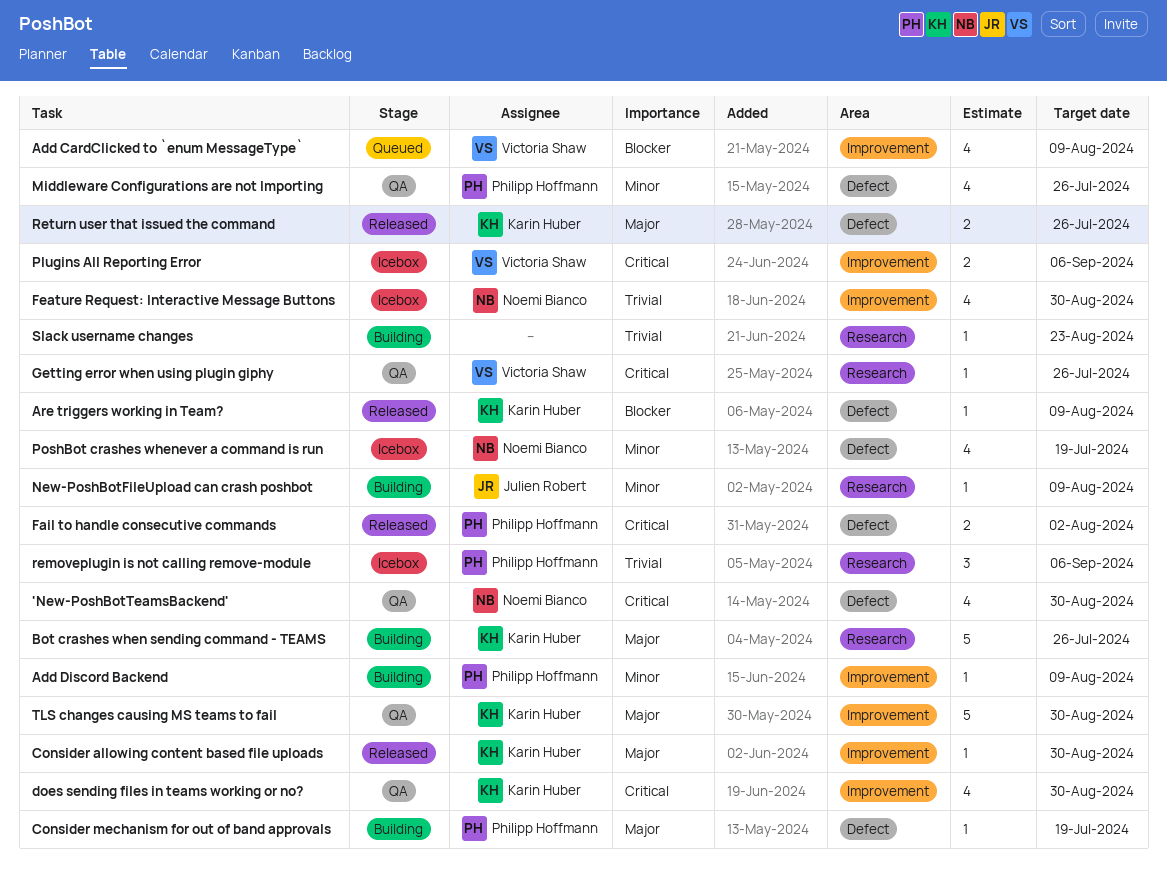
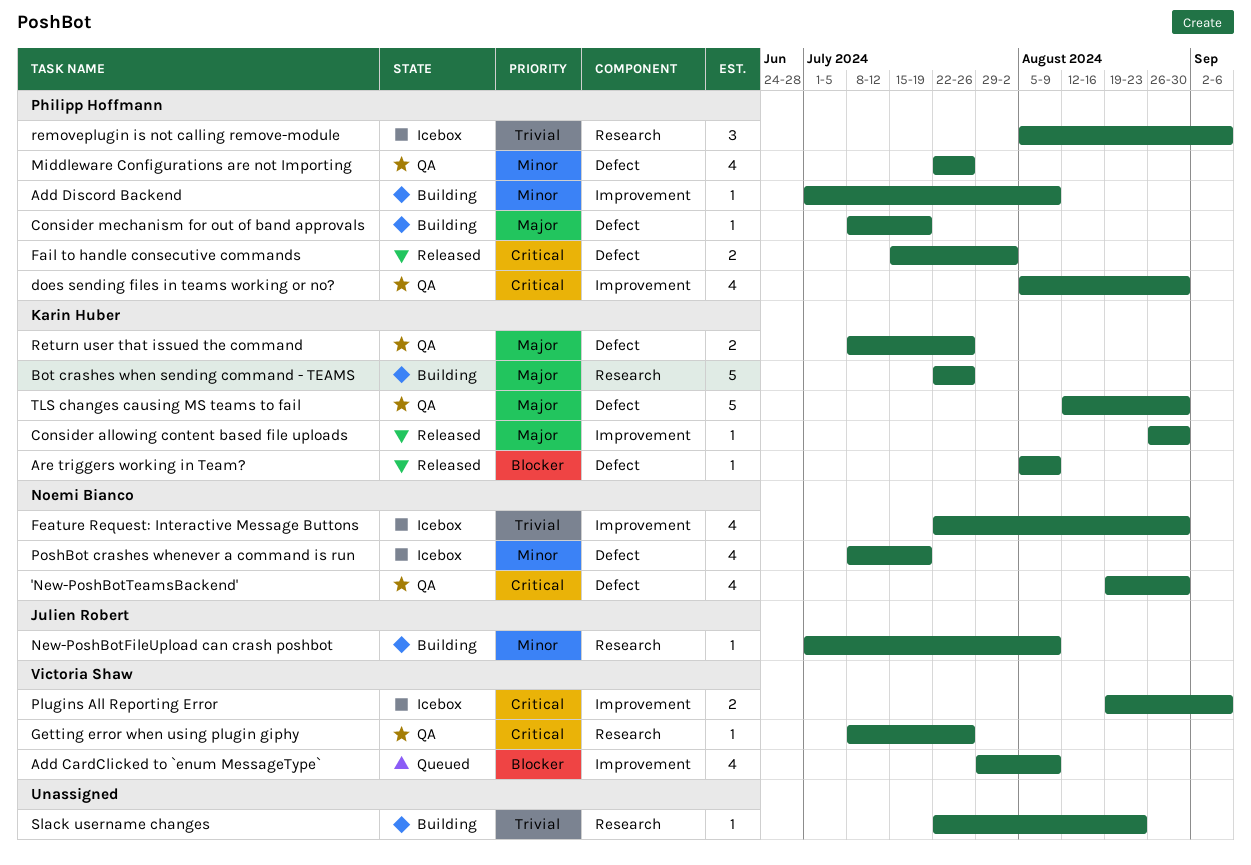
does sending files in teams working or no?, owner: Karin Huber -> Philipp Hoffmann
Return user that issued the command, status: Released -> QA
TLS changes causing MS teams to fail, label: Improvement -> Defect

